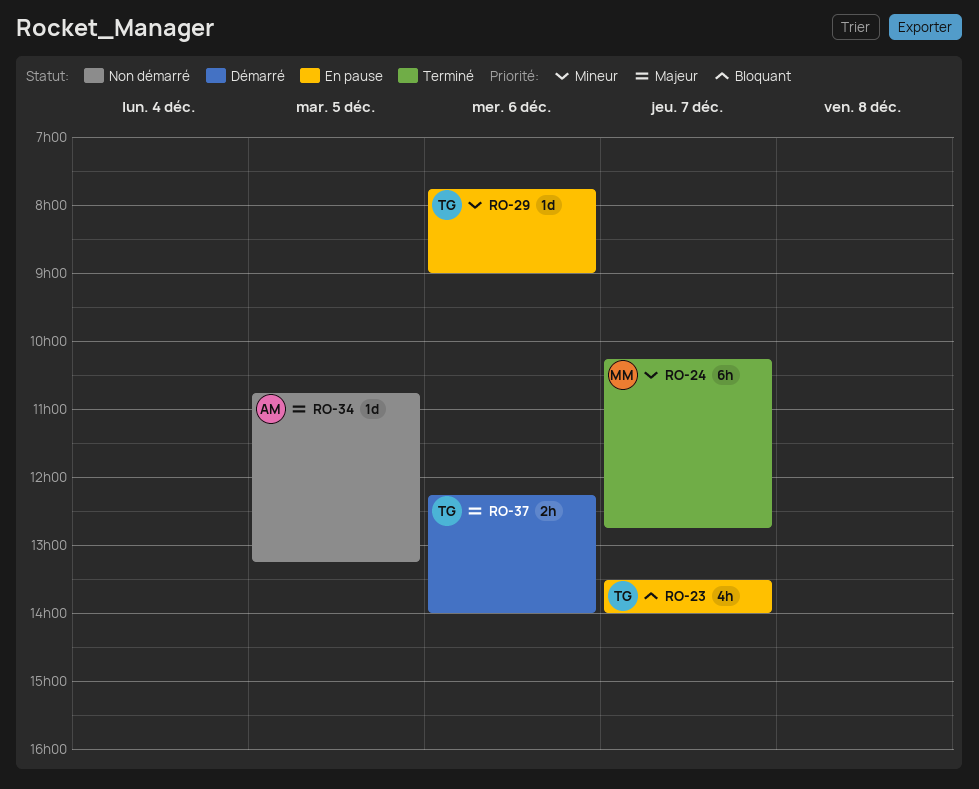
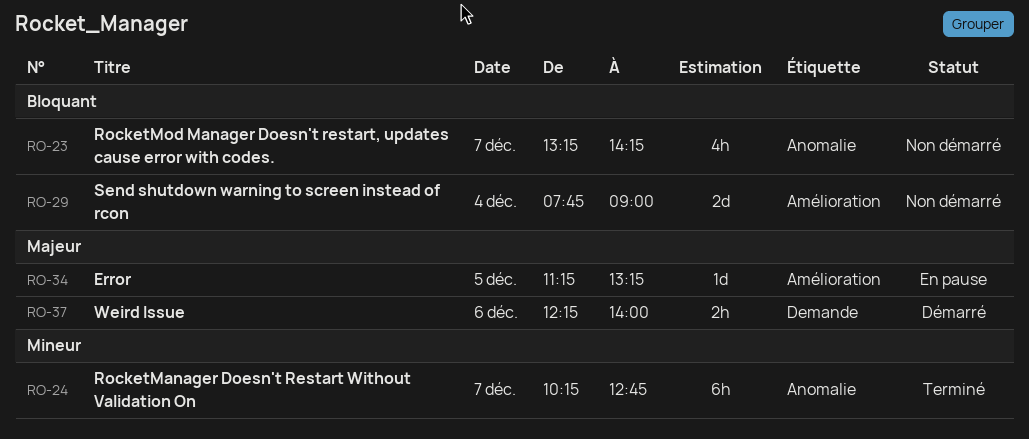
RO-23, status: En pause -> Non démarré
RO-23, begins: 13:30 -> 13:15
RO-23, ends: 14:00 -> 14:15
RO-29, status: En pause -> Non démarré
RO-29, priority: Mineur -> Bloquant
RO-29, estimate: 1d -> 2d
RO-29, day: Dec 6 -> Dec 4
RO-34, status: Non démarré -> En pause
RO-34, begins: 10:45 -> 11:15

